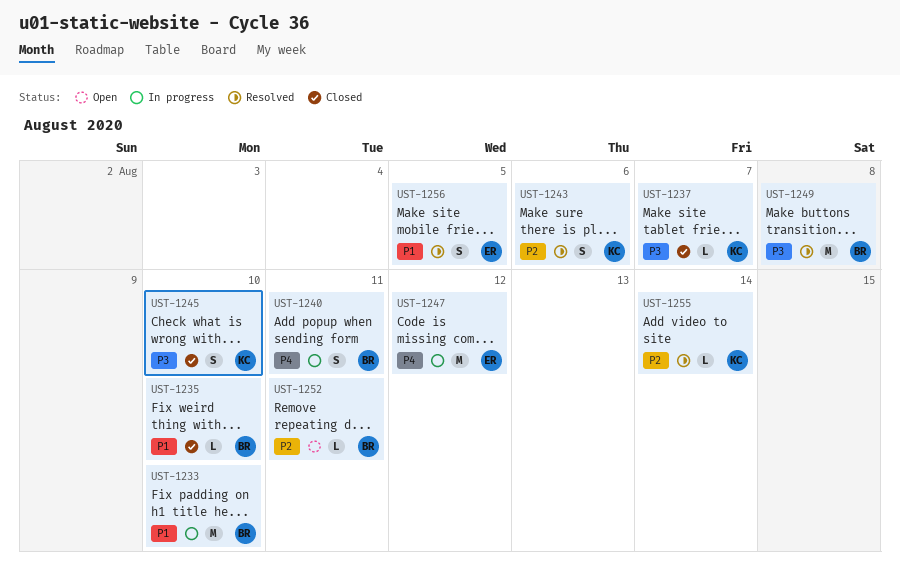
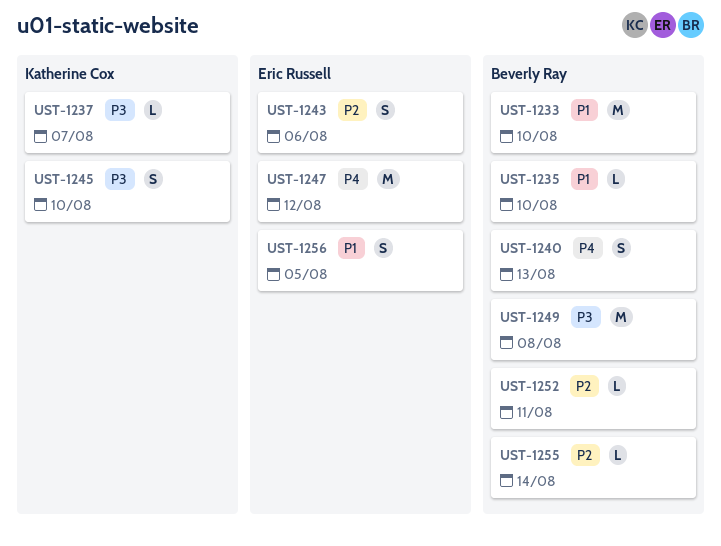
UST-1240, due: Aug 11 -> Aug 13
UST-1243, owner: Katherine Cox -> Eric Russell
UST-1255, owner: Katherine Cox -> Beverly Ray

